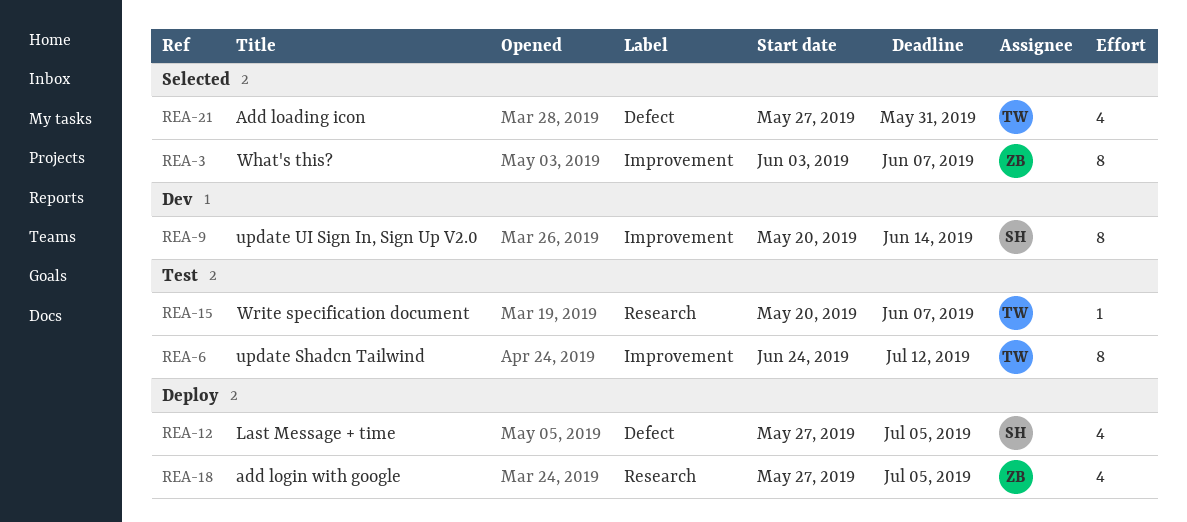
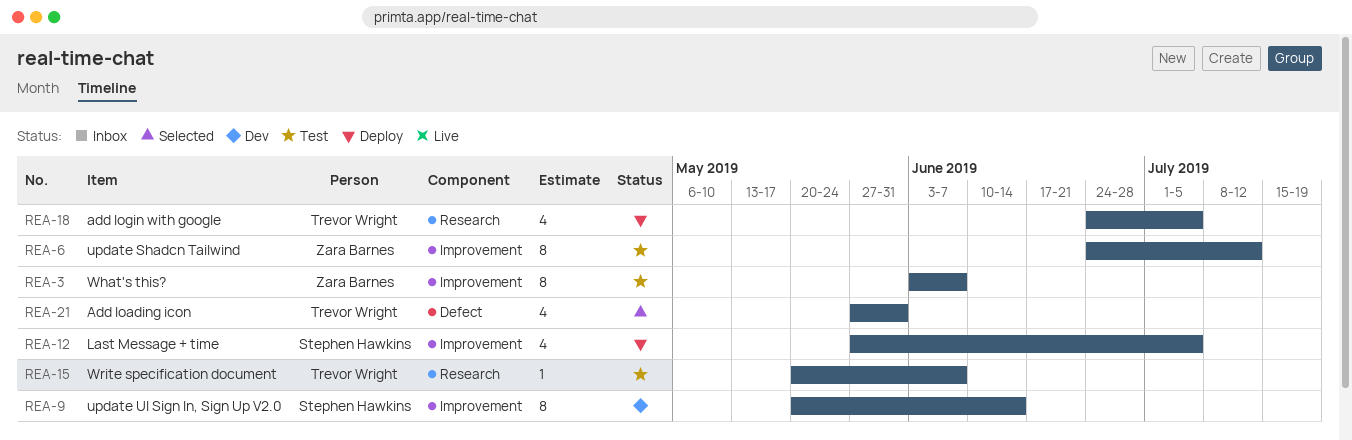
REA-3, status: Selected -> Test
REA-6, owner: Trevor Wright -> Zara Barnes
REA-12, label: Defect -> Improvement
REA-18, owner: Zara Barnes -> Trevor Wright
REA-18, start: May 27 -> Jun 24

